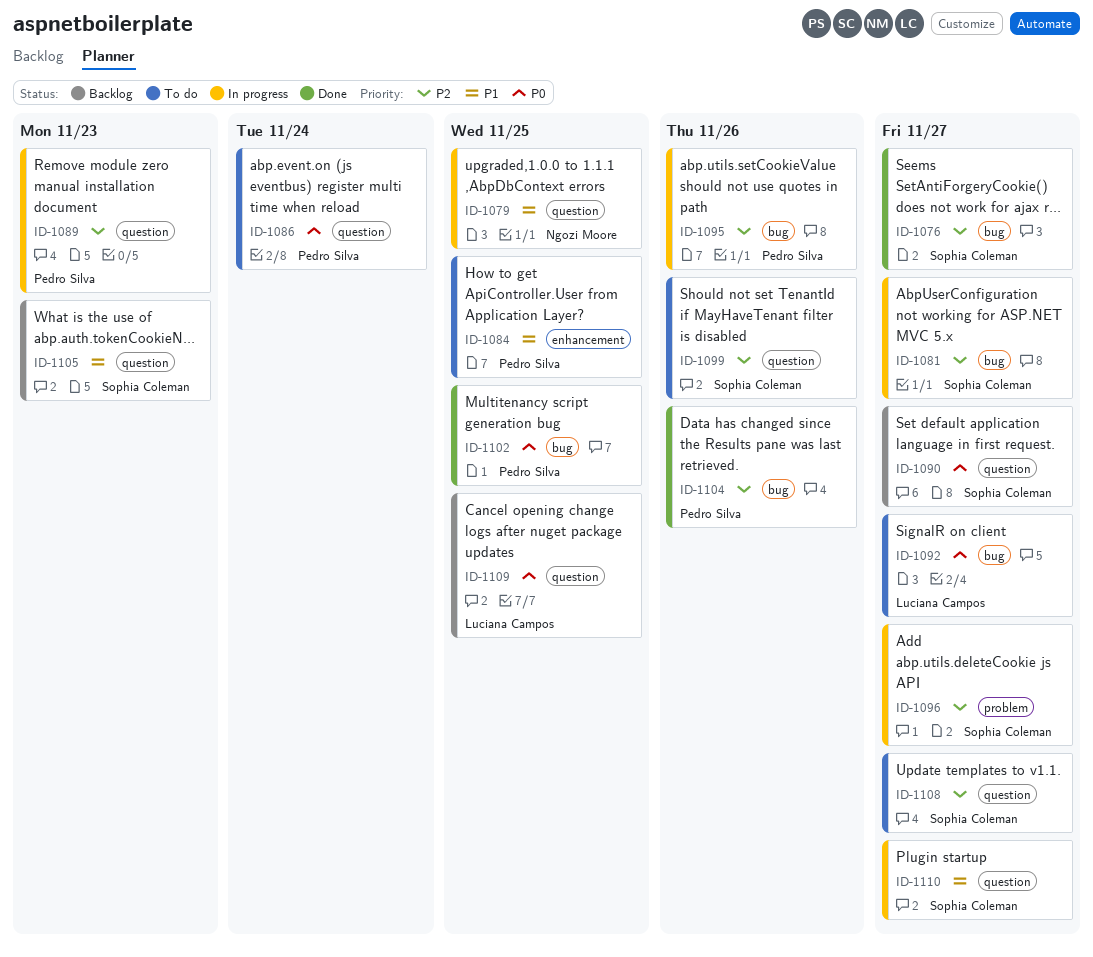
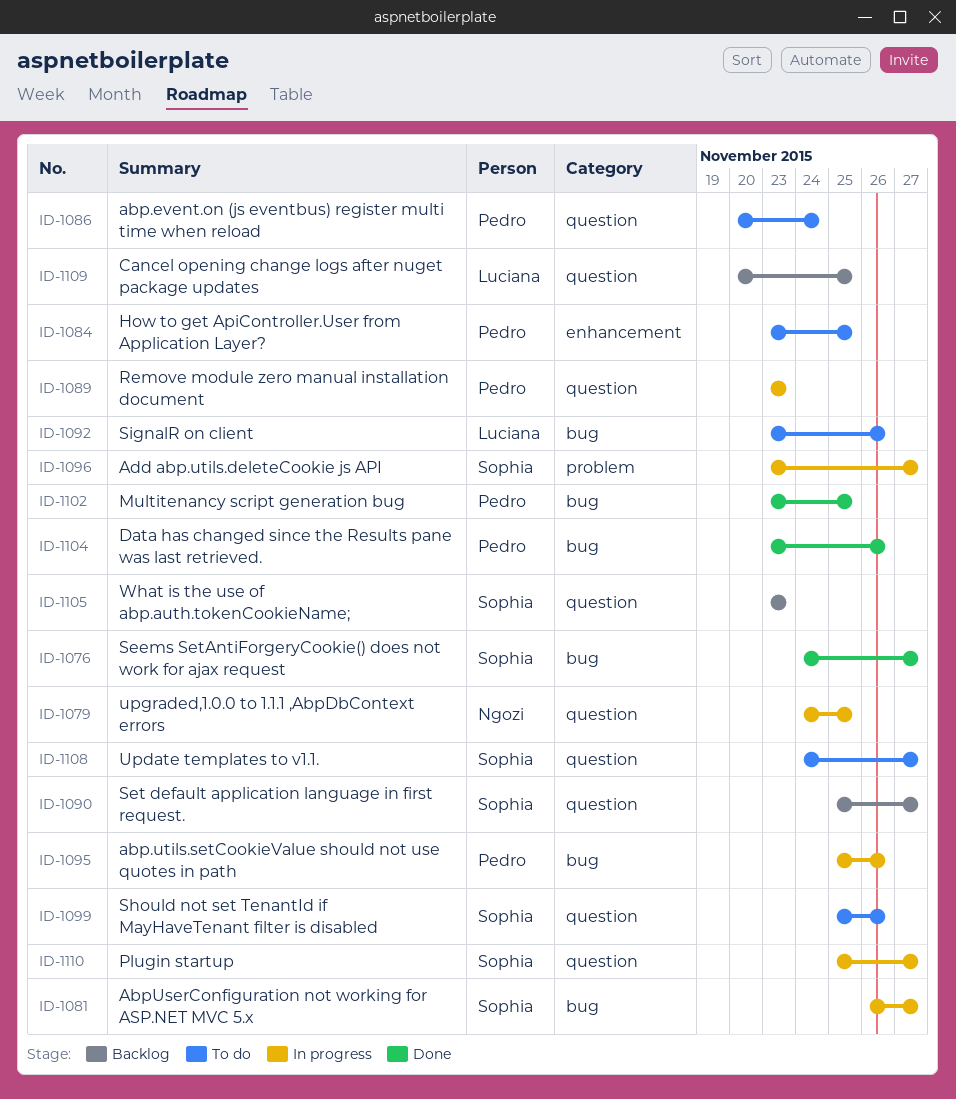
ID-1092, due: Nov 27 -> Nov 26

